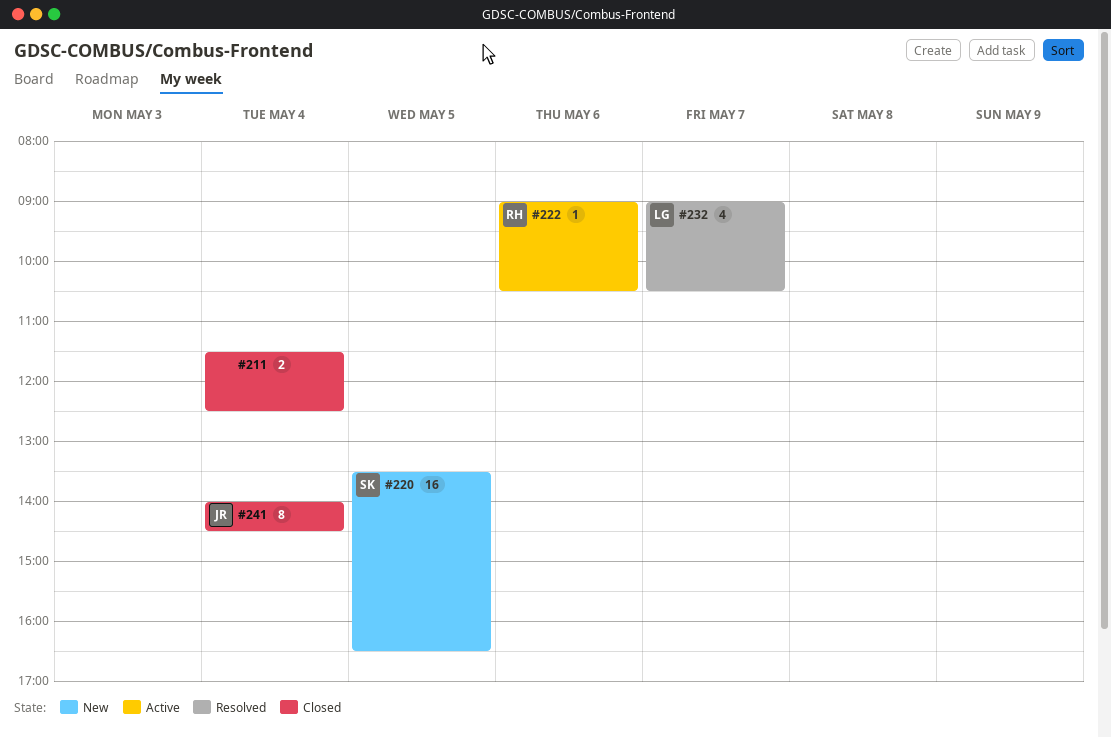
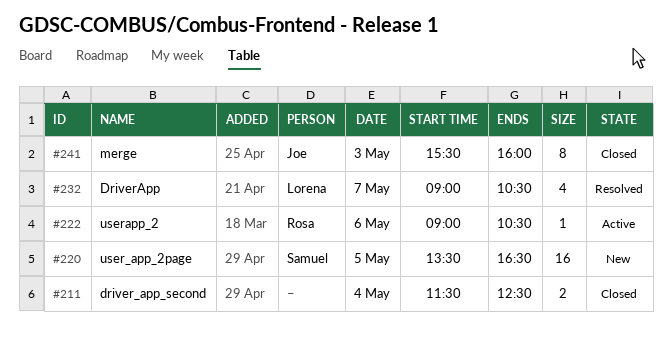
#241, day: May 4 -> May 3
#241, begins: 14:00 -> 15:30
#241, ends: 14:30 -> 16:00

